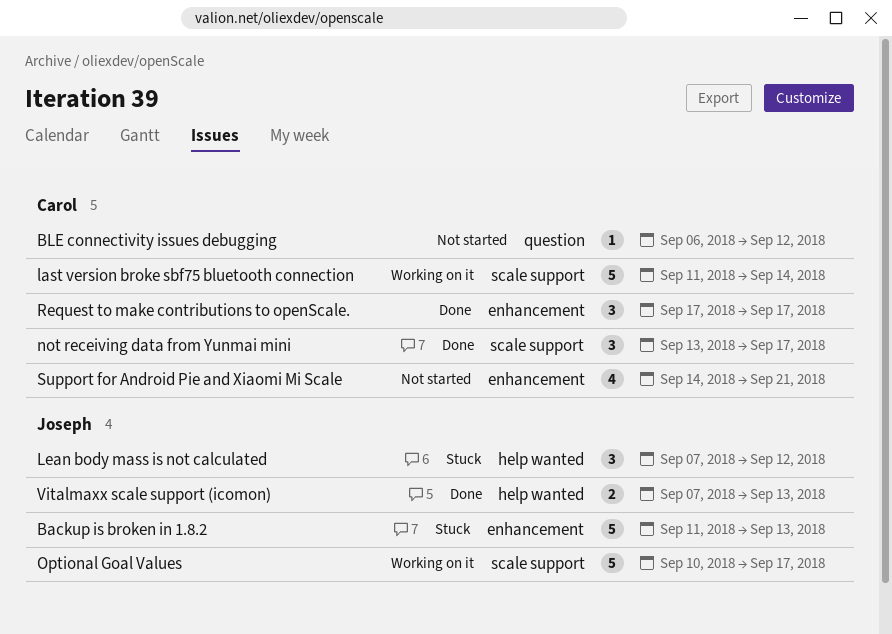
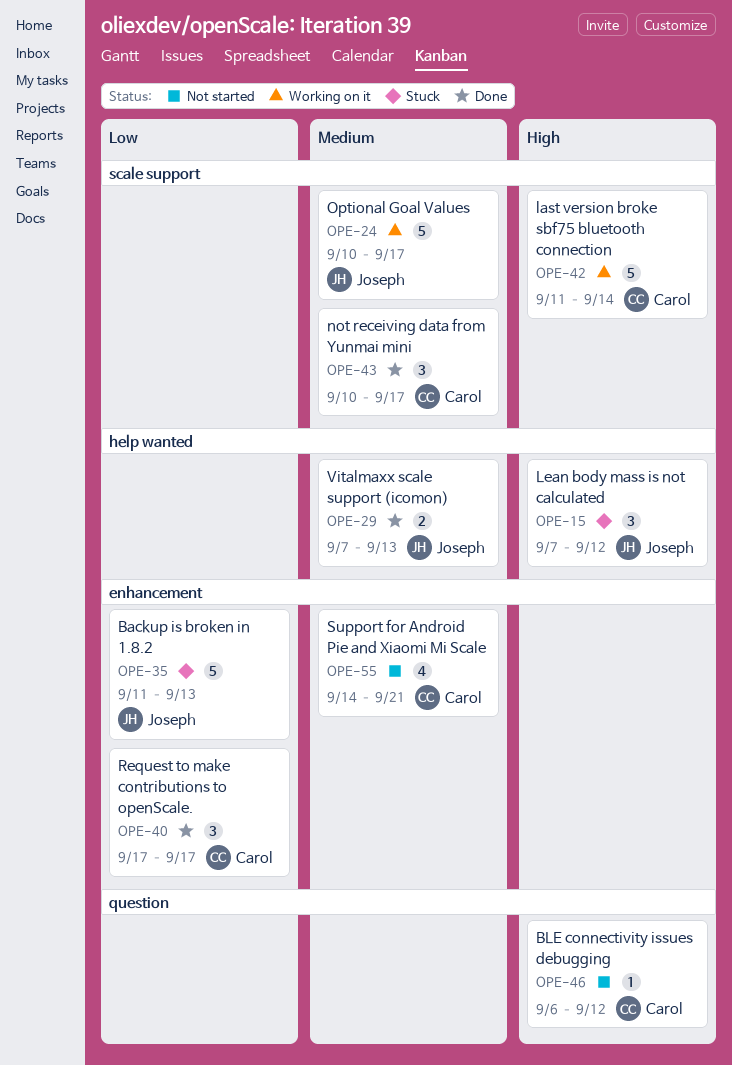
not receiving data from Yunmai mini, start: Sep 13 -> Sep 10

